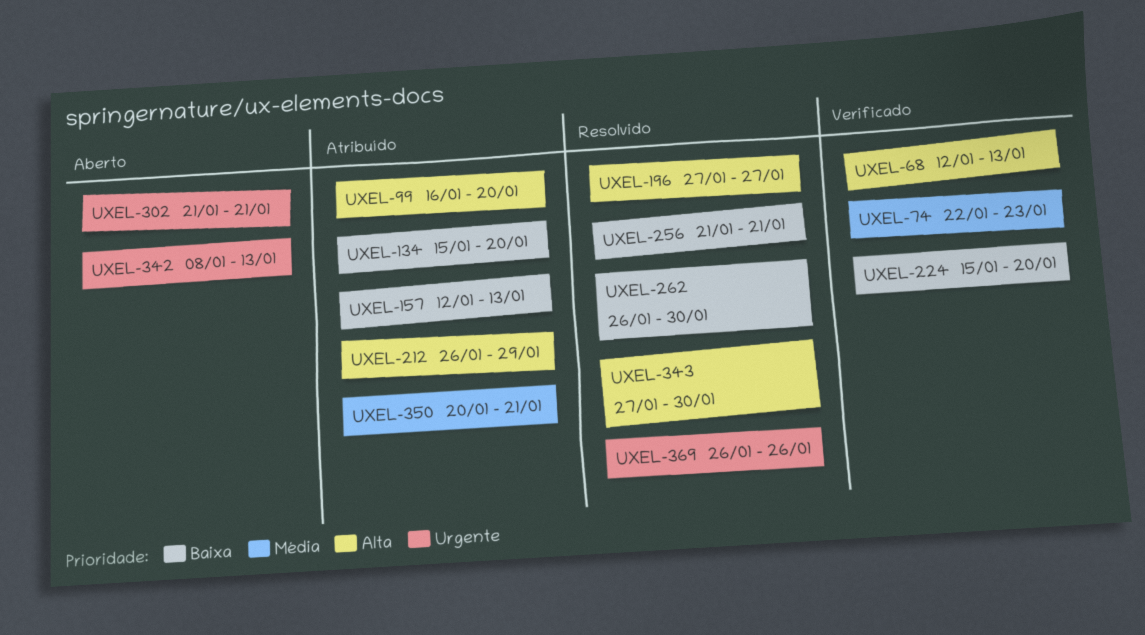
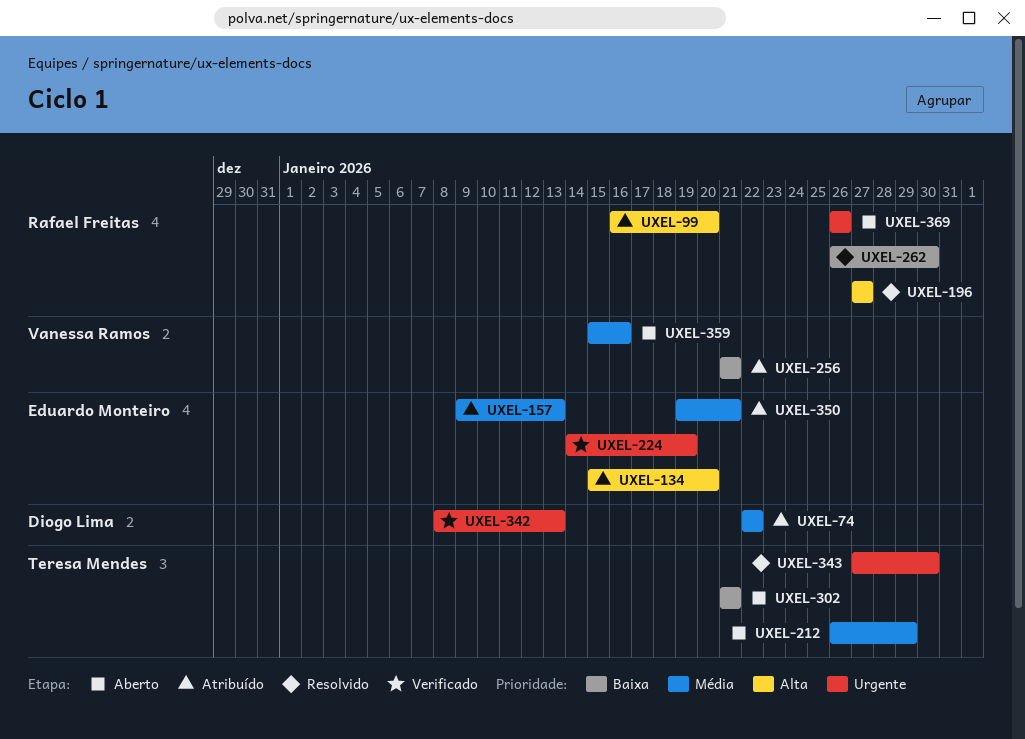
UXEL-68: present -> none
UXEL-74, status: Verificado -> Atribuído
UXEL-74, due: Jan 23 -> Jan 22
UXEL-134, priority: Baixa -> Alta
UXEL-157, priority: Baixa -> Média
UXEL-157, start: Jan 12 -> Jan 9
UXEL-212, status: Atribuído -> Aberto
UXEL-212, priority: Alta -> Média
UXEL-224, priority: Baixa -> Urgente
UXEL-224, start: Jan 15 -> Jan 14
UXEL-224, due: Jan 20 -> Jan 19
UXEL-256, status: Resolvido -> Atribuído
UXEL-302, priority: Urgente -> Baixa
UXEL-342, status: Aberto -> Verificado
UXEL-343, priority: Alta -> Urgente
UXEL-350, start: Jan 20 -> Jan 19
UXEL-359: none -> present
UXEL-369, status: Resolvido -> Aberto

